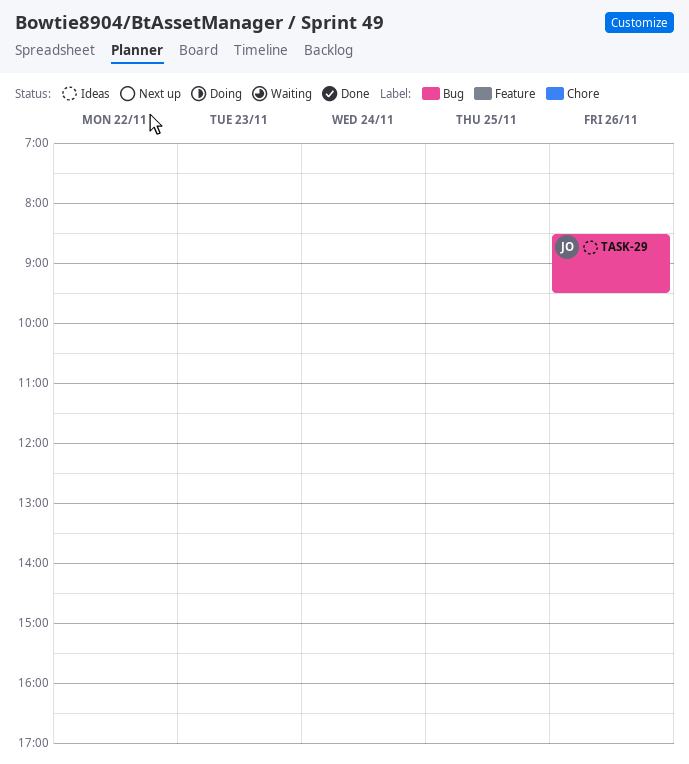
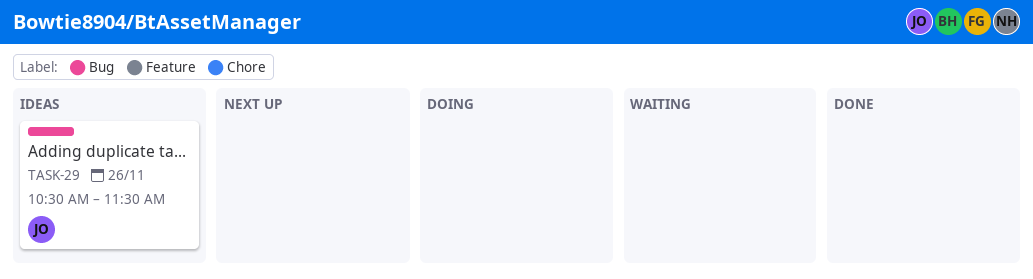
TASK-29, begins: 08:30 -> 10:30
TASK-29, ends: 09:30 -> 11:30

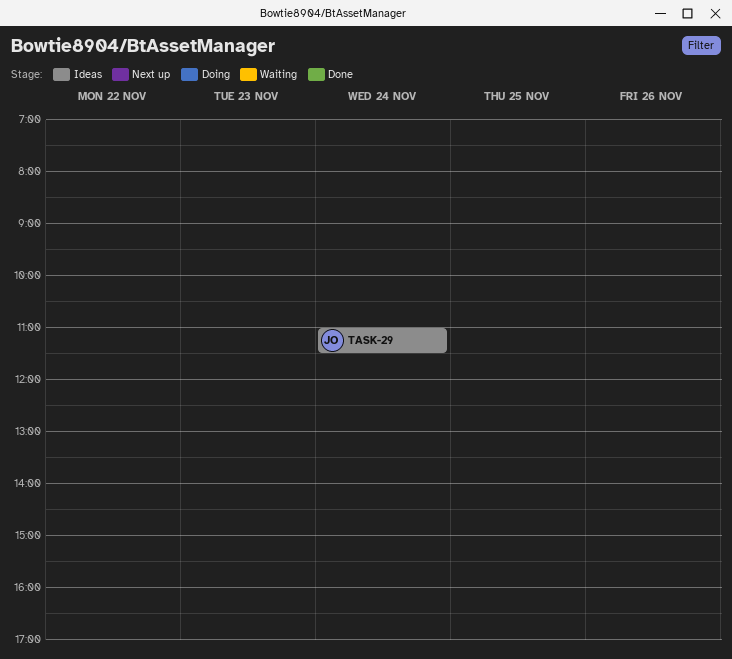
TASK-29, day: Nov 26 -> Nov 24
TASK-29, begins: 10:30 -> 11:00

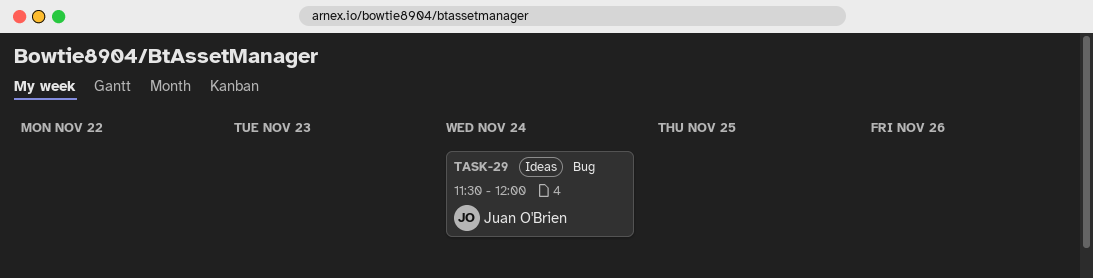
TASK-29, begins: 11:00 -> 11:30
TASK-29, ends: 11:30 -> 12:00

